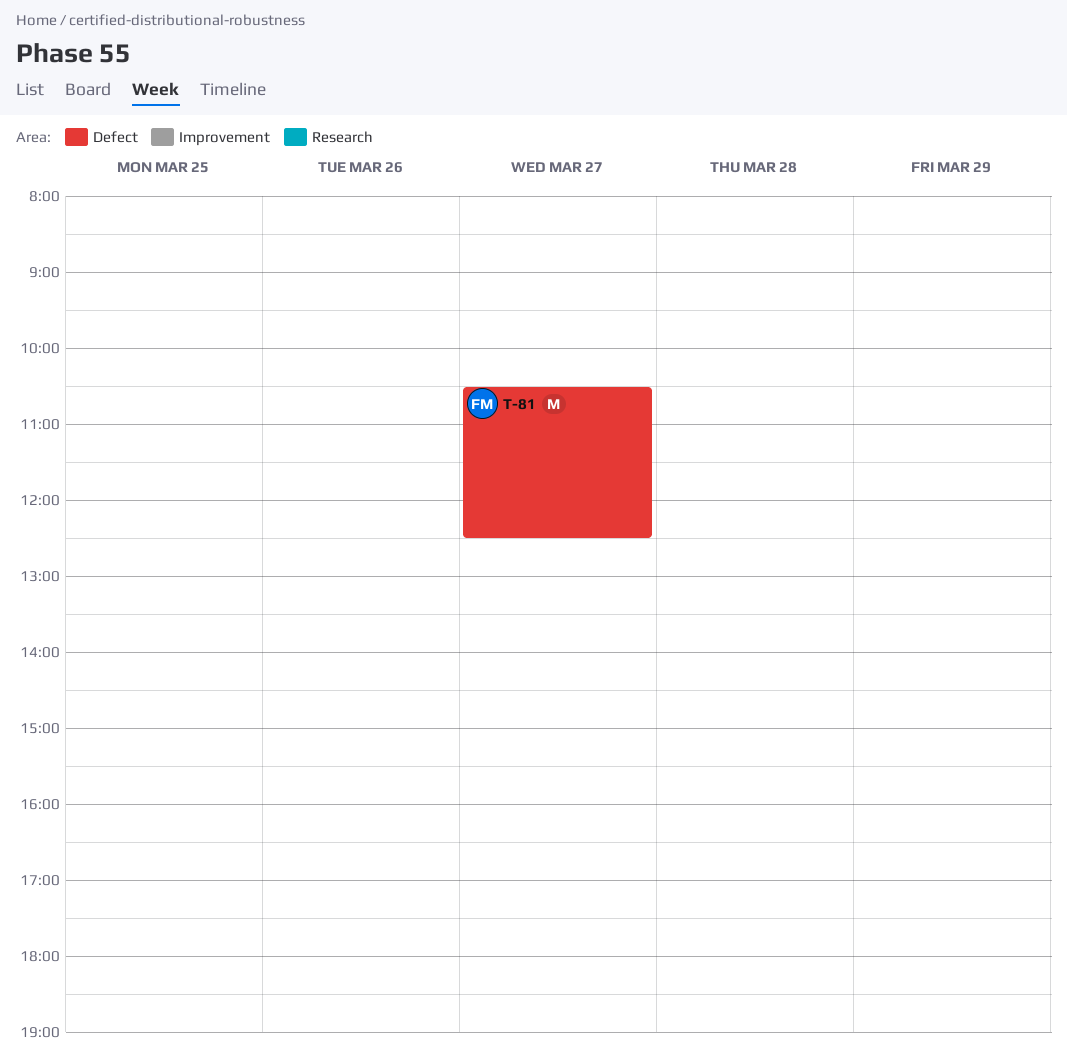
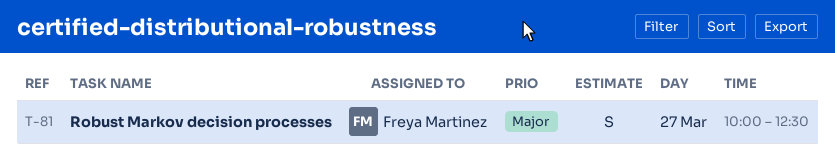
T-81, estimate: M -> S
T-81, begins: 10:30 -> 10:00

